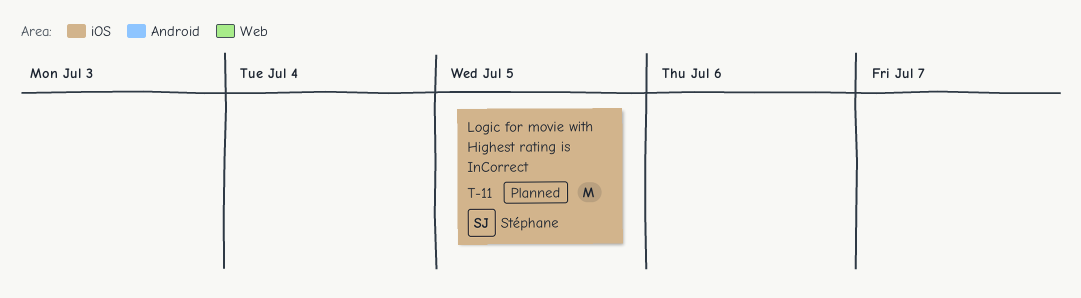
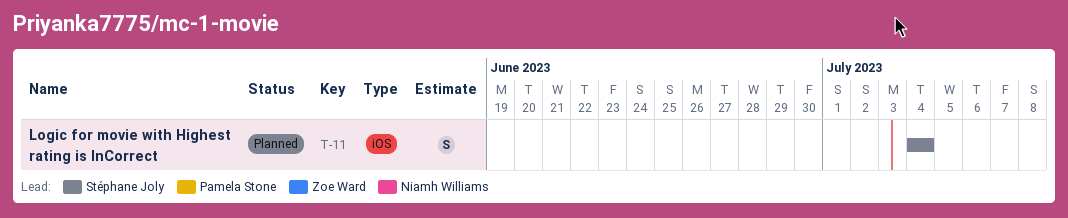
T-11, estimate: M -> S
T-11, due: Jul 5 -> Jul 4

